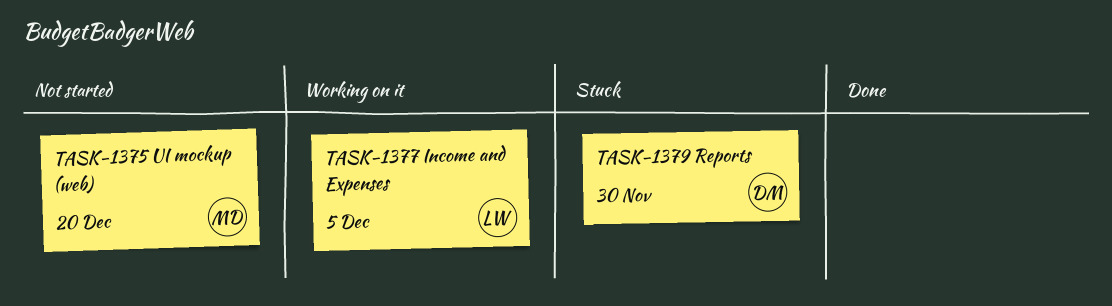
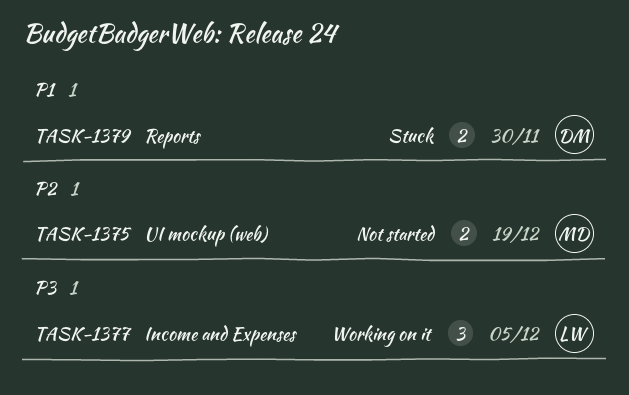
TASK-1375, due: Dec 20 -> Dec 19

